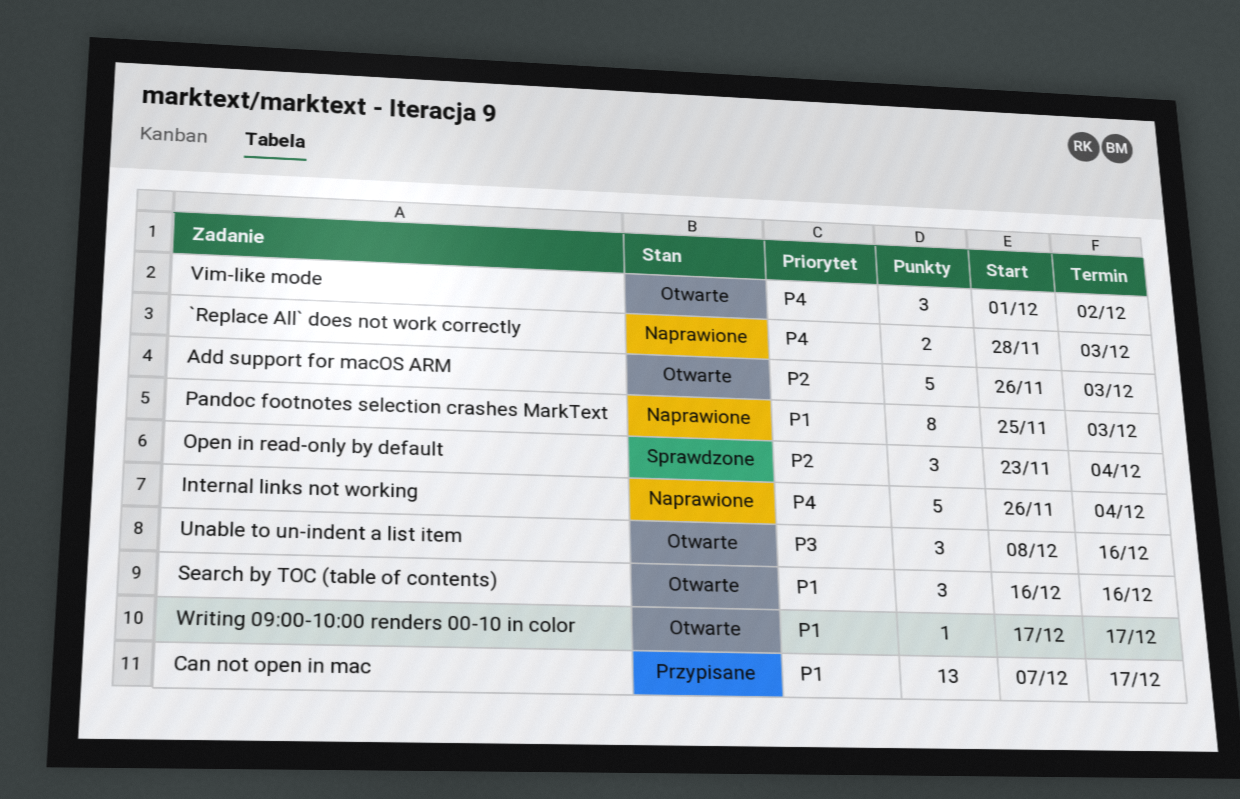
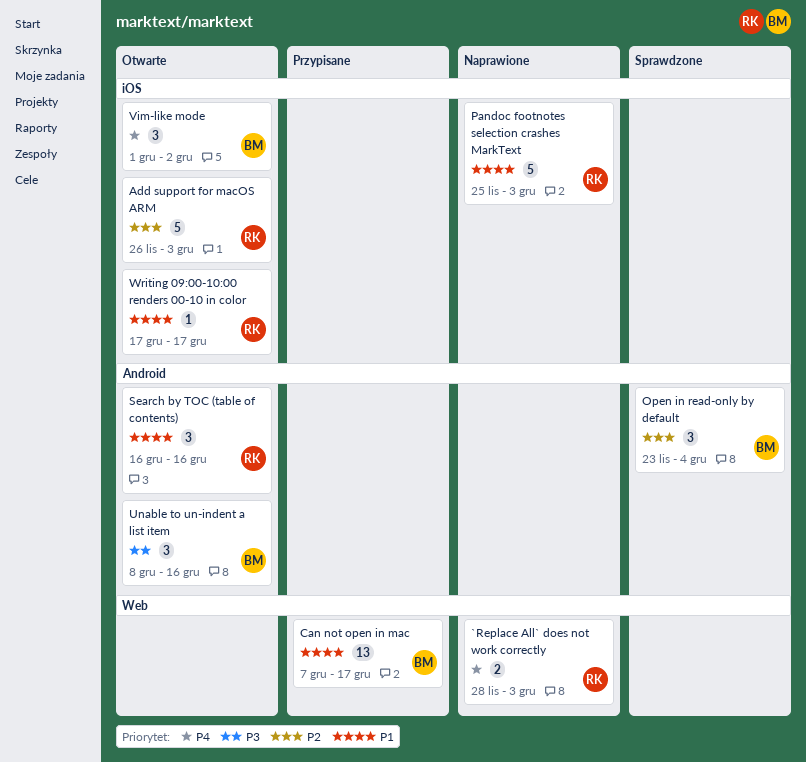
Internal links not working: present -> none
Pandoc footnotes selection crashes MarkText, estimate: 8 -> 5

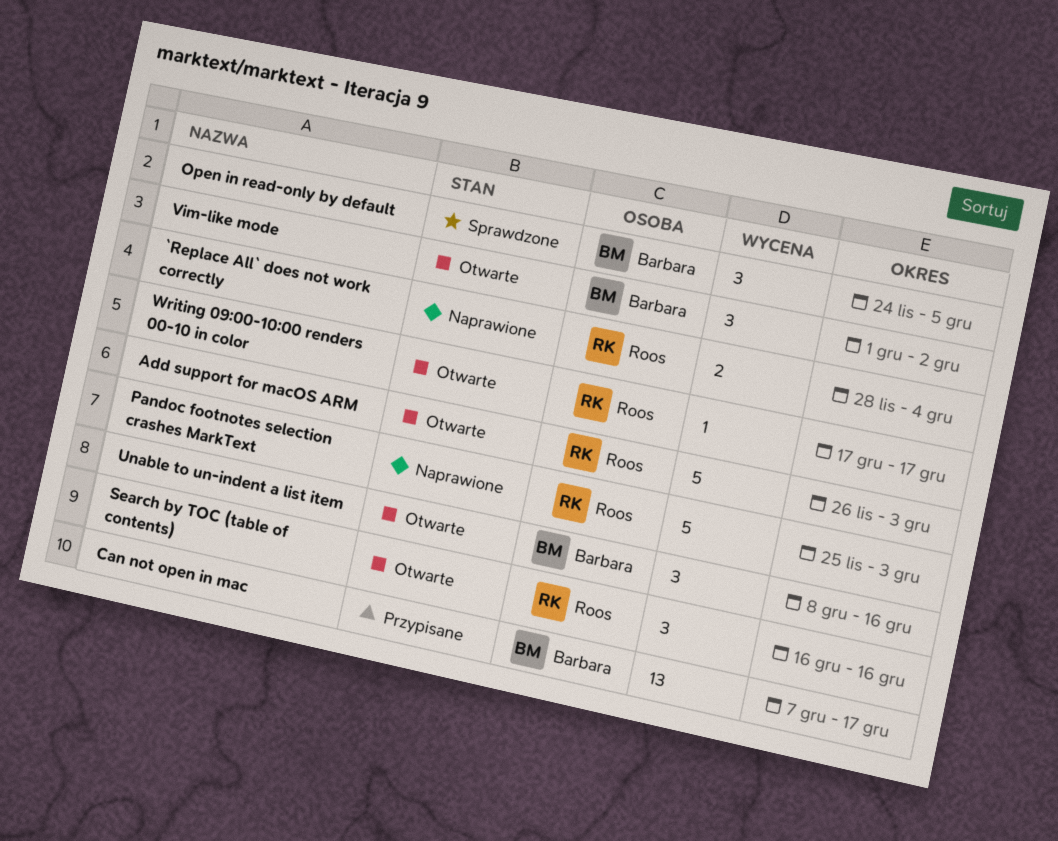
`Replace All` does not work correctly, due: Dec 3 -> Dec 4
Open in read-only by default, start: Nov 23 -> Nov 24
Open in read-only by default, due: Dec 4 -> Dec 5

